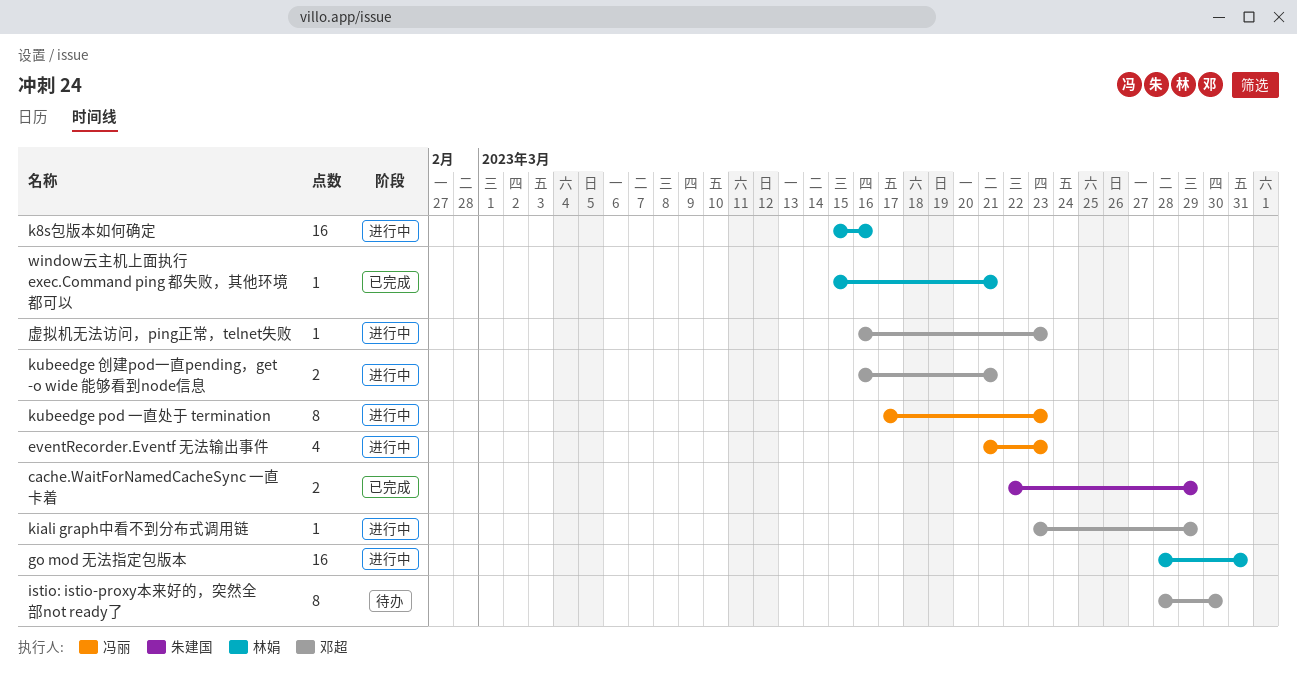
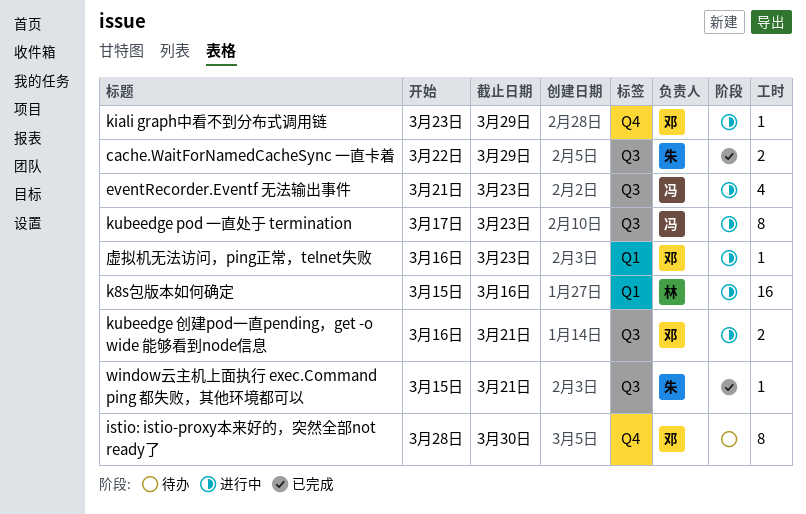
go mod 无法指定包版本: present -> none
window云主机上面执行 exec.Command ping 都失败，其他环境都可以, owner: 林娟 -> 朱建国

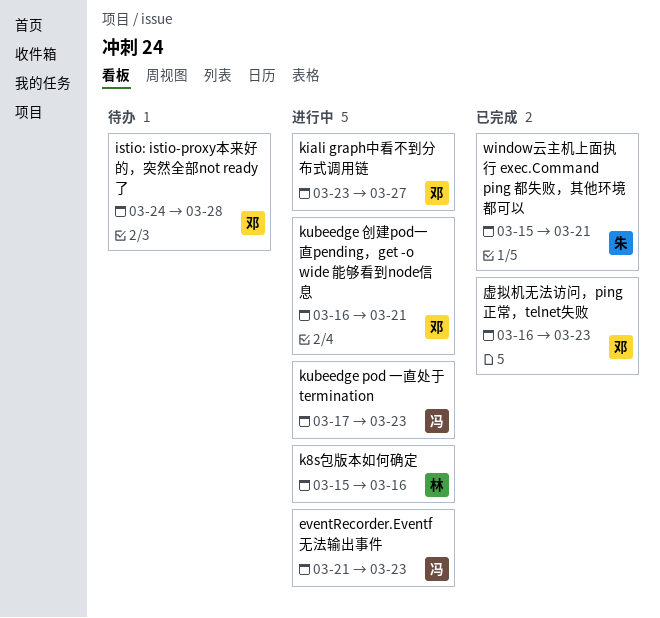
cache.WaitForNamedCacheSync 一直卡着: present -> none
istio: istio-proxy本来好的，突然全部not ready了, start: Mar 28 -> Mar 24
istio: istio-proxy本来好的，突然全部not ready了, due: Mar 30 -> Mar 28
kiali graph中看不到分布式调用链, due: Mar 29 -> Mar 27
虚拟机无法访问，ping正常，telnet失败, status: 进行中 -> 已完成

